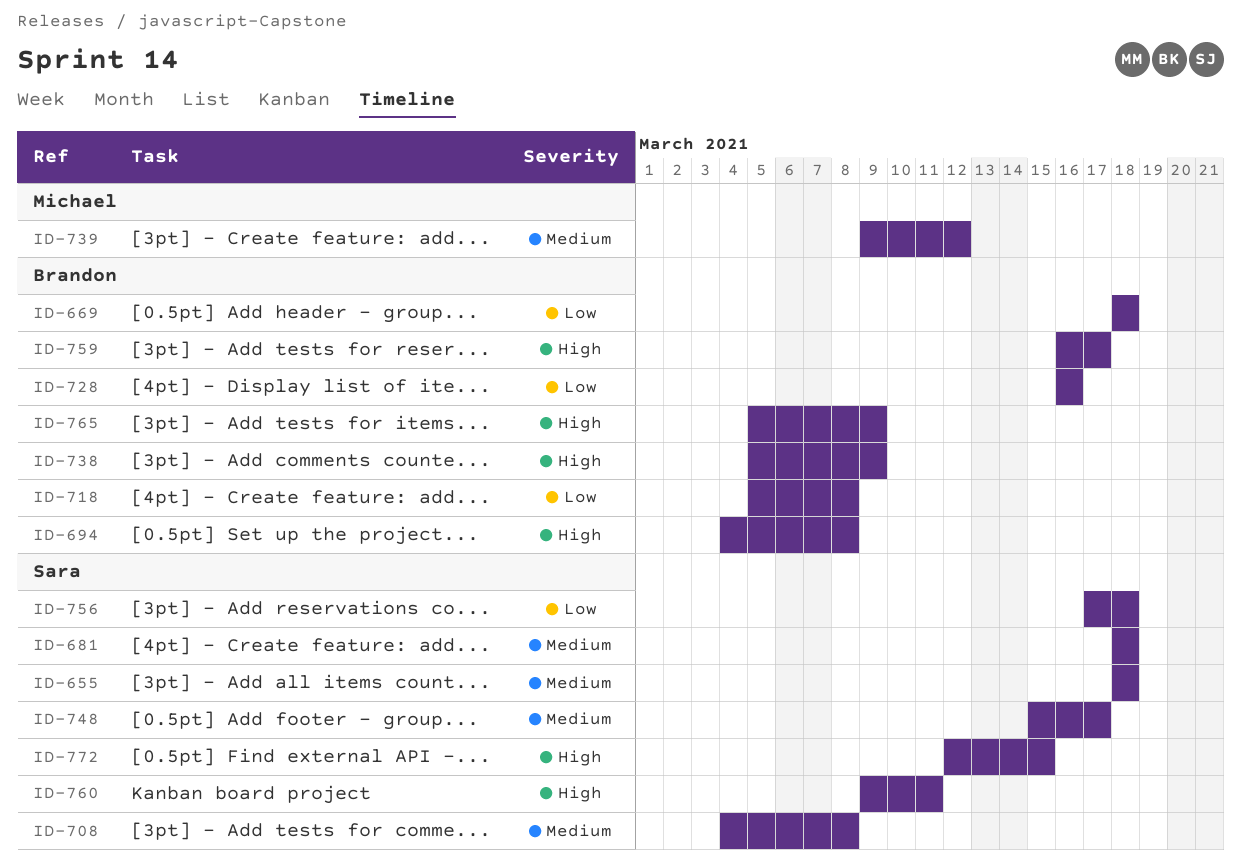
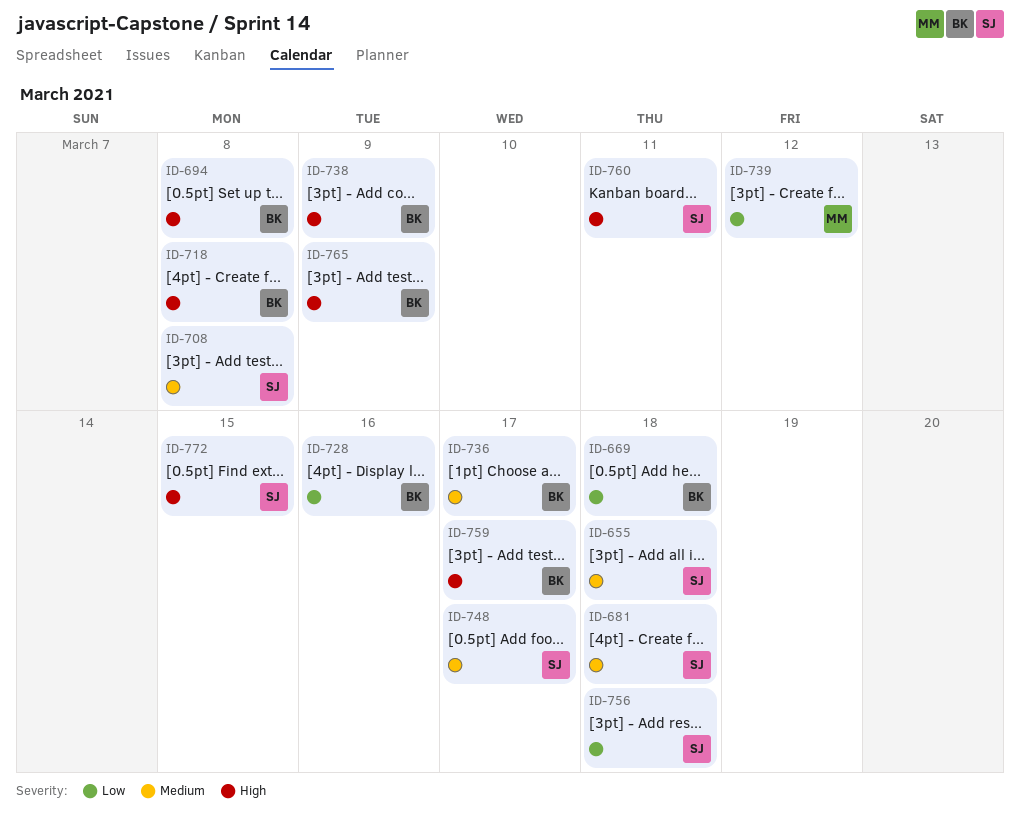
ID-718, priority: Low -> High
ID-736: none -> present
ID-739, priority: Medium -> Low

